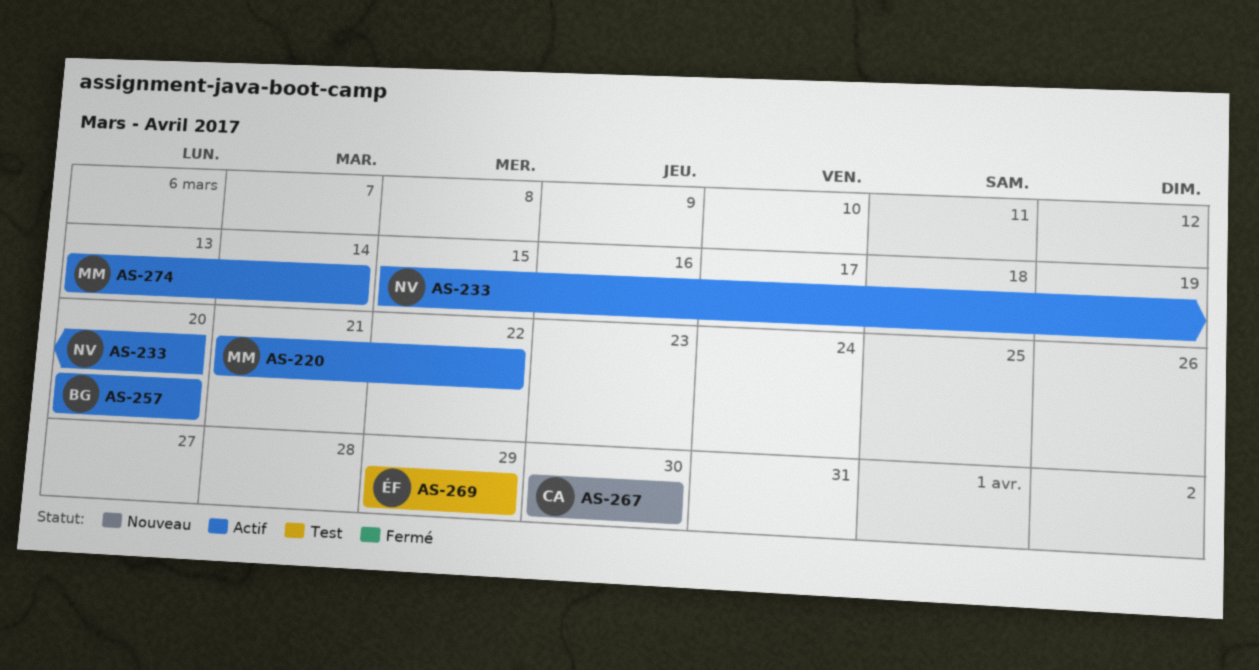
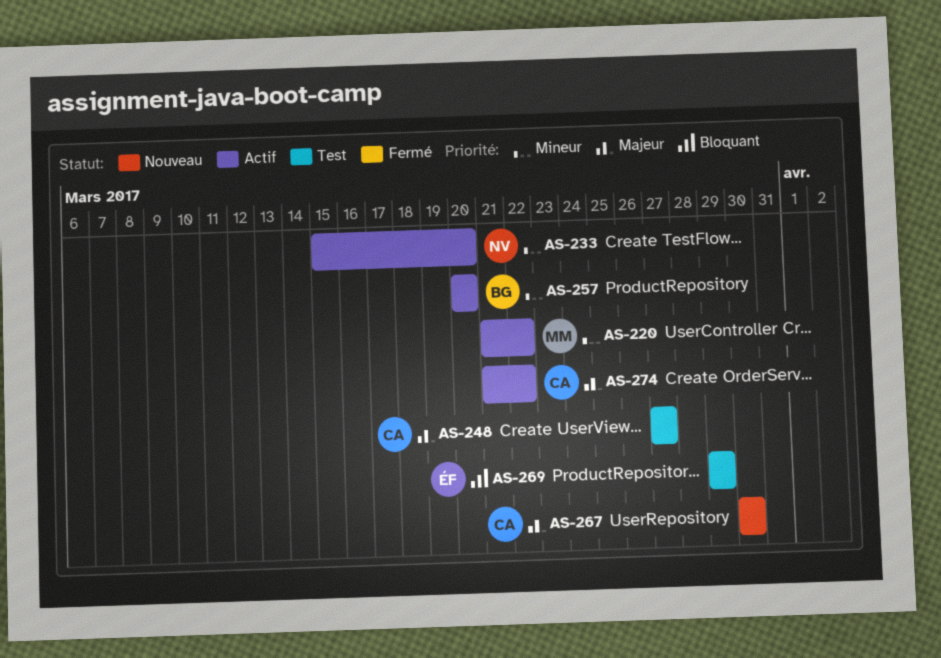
AS-248: none -> present
AS-274, owner: MM -> CA
AS-274, start: Mar 13 -> Mar 21
AS-274, due: Mar 14 -> Mar 22

